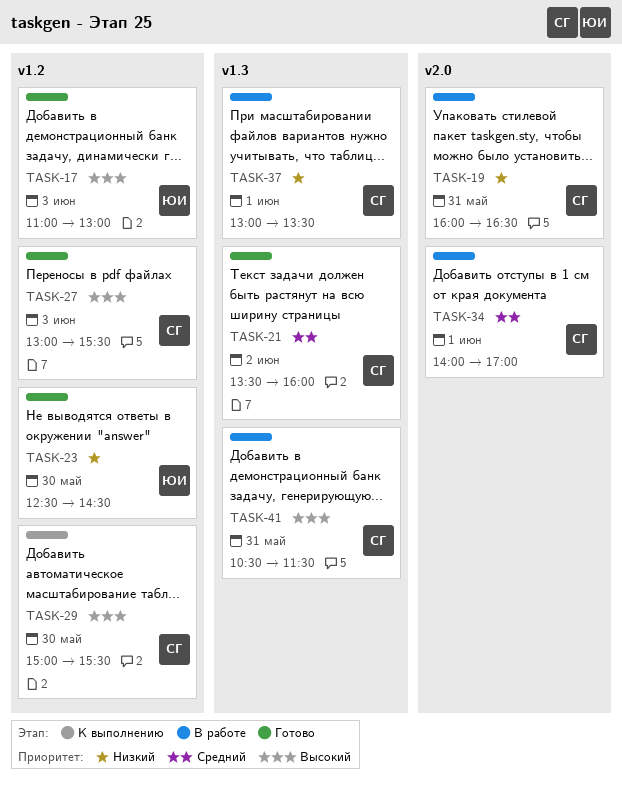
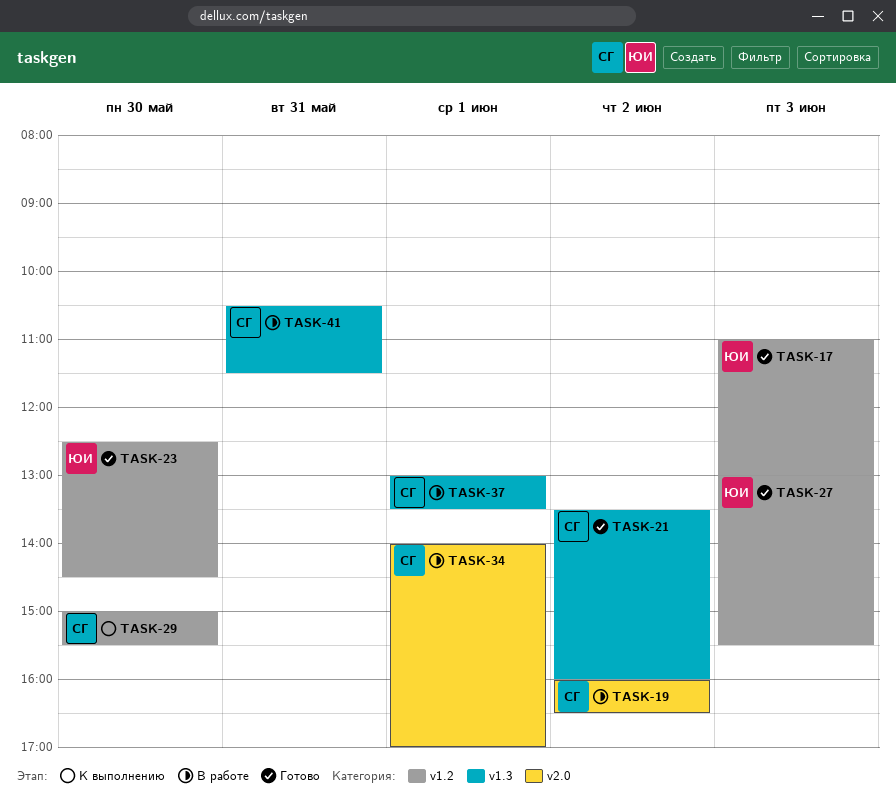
TASK-19, day: May 31 -> Jun 2
TASK-27, owner: СГ -> ЮИ

